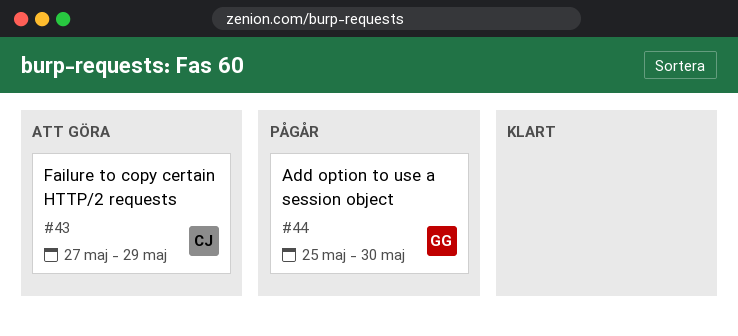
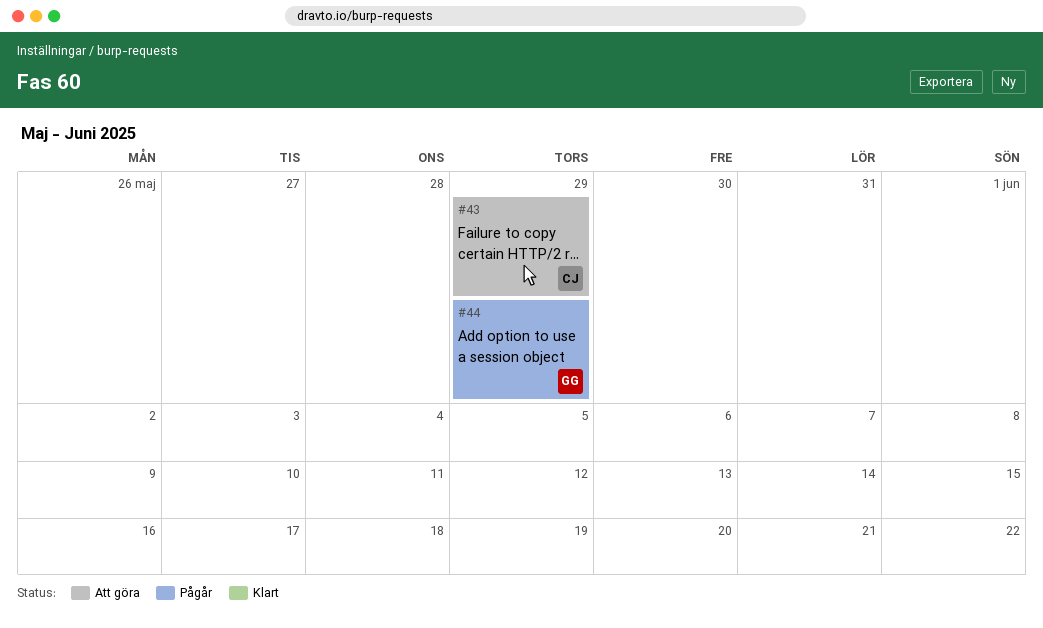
#44, due: May 30 -> May 29

